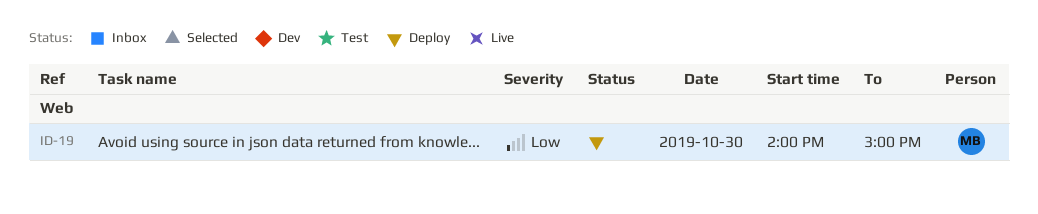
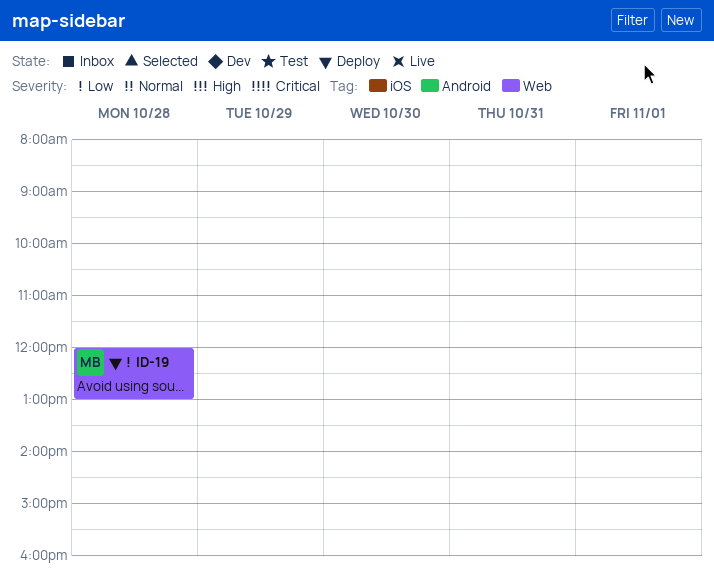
ID-19, day: Oct 30 -> Oct 28
ID-19, begins: 14:00 -> 12:00
ID-19, ends: 15:00 -> 13:00

